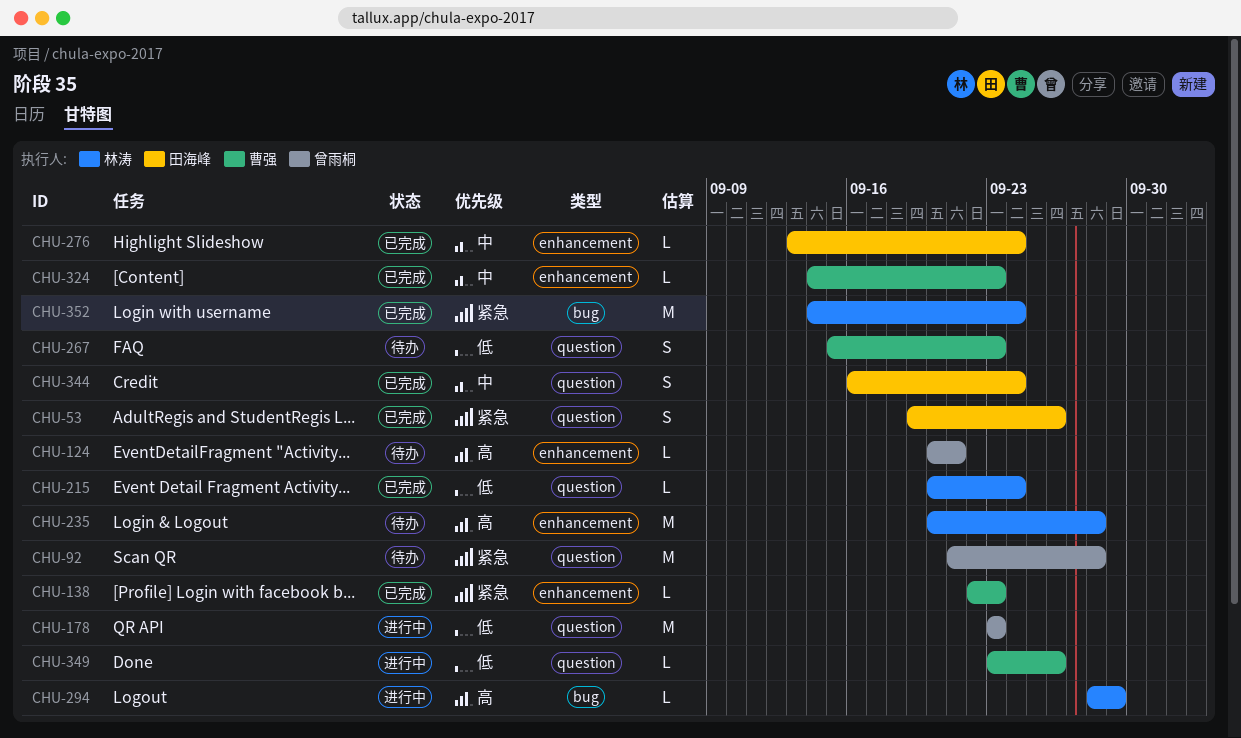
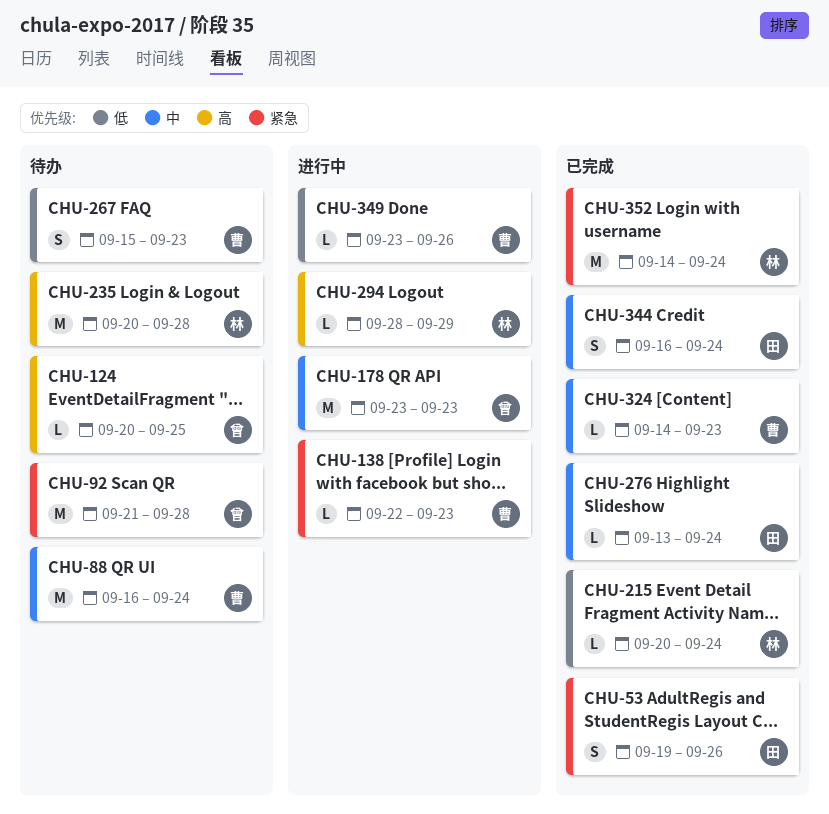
CHU-88: none -> present
CHU-124, due: Sep 21 -> Sep 25
CHU-138, status: 已完成 -> 进行中
CHU-178, priority: 低 -> 中

